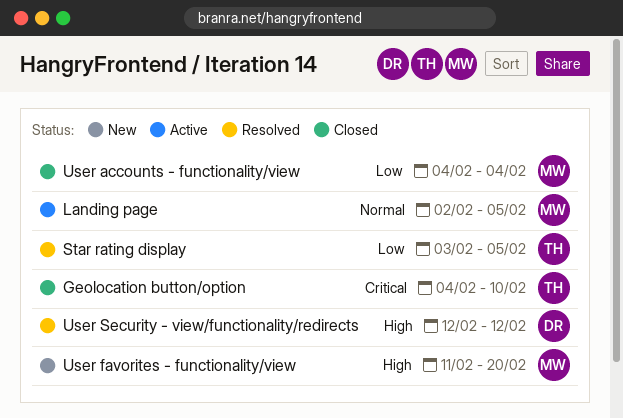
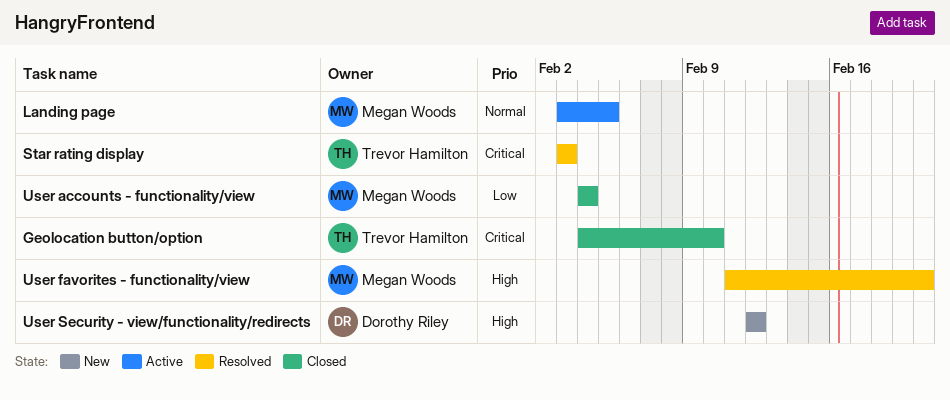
Landing page, start: Feb 2 -> Feb 3
Star rating display, priority: Low -> Critical
Star rating display, due: Feb 5 -> Feb 3
User favorites - functionality/view, status: New -> Resolved
User Security - view/functionality/redirects, status: Resolved -> New

